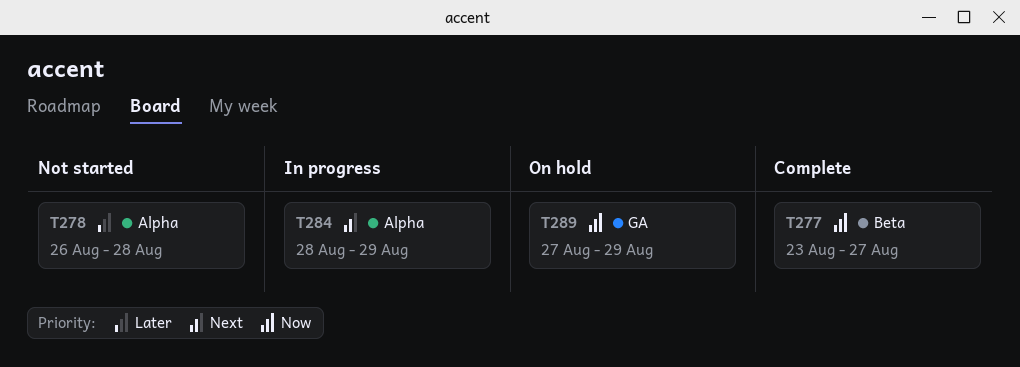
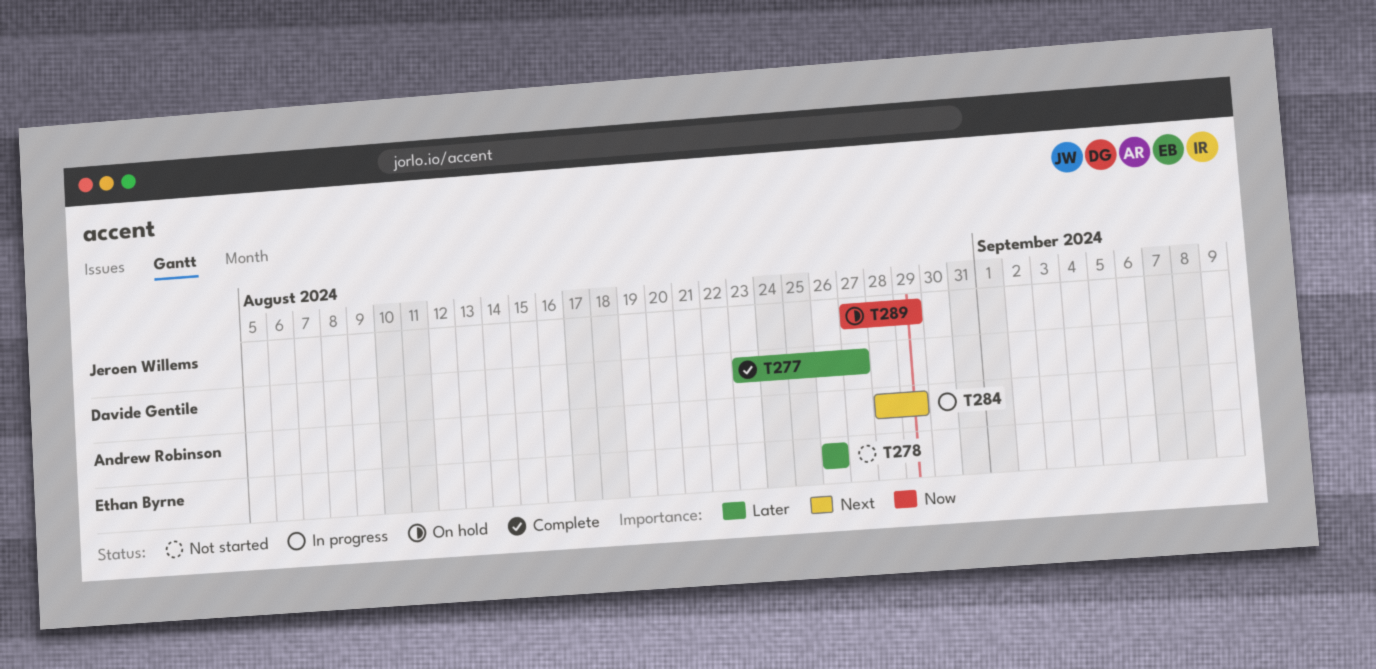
T277, priority: Now -> Later
T278, due: Aug 28 -> Aug 26

